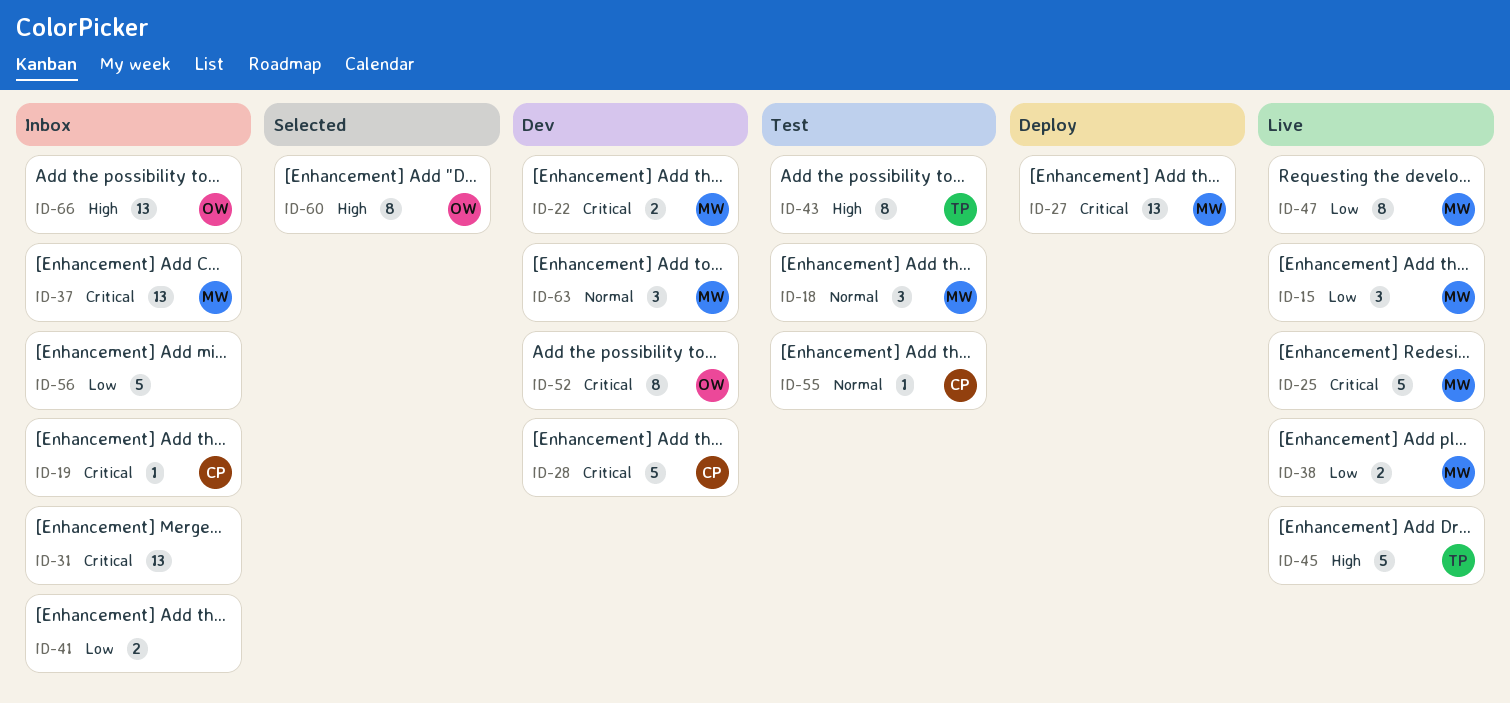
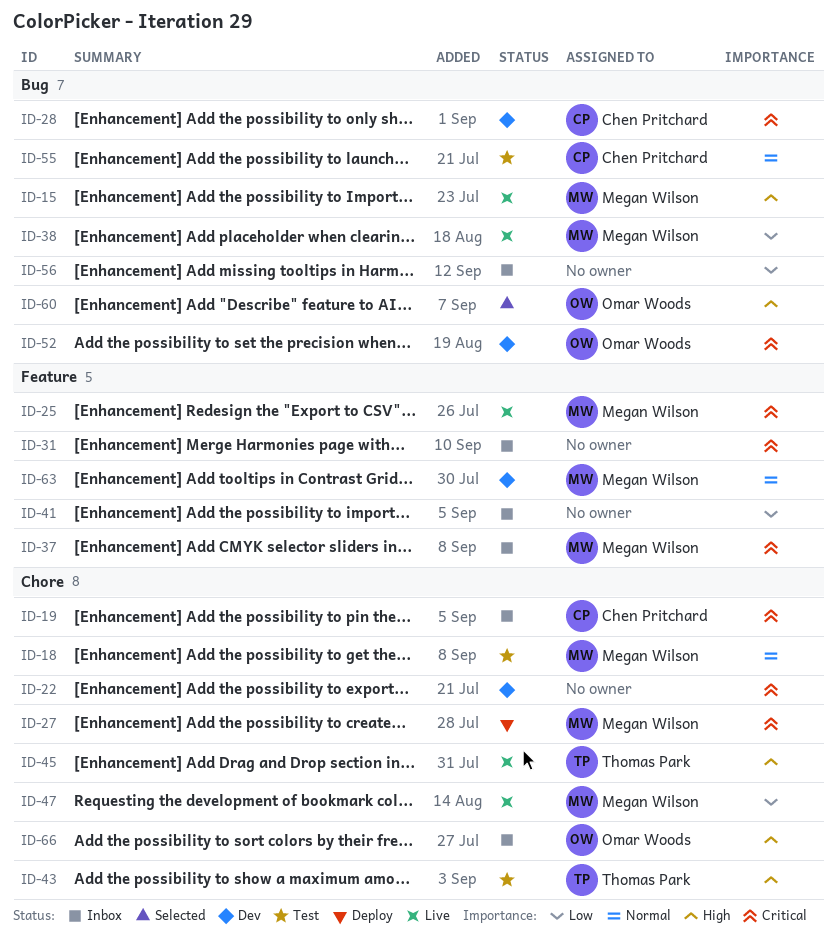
ID-15, priority: Low -> High
ID-22, owner: Megan Wilson -> none

